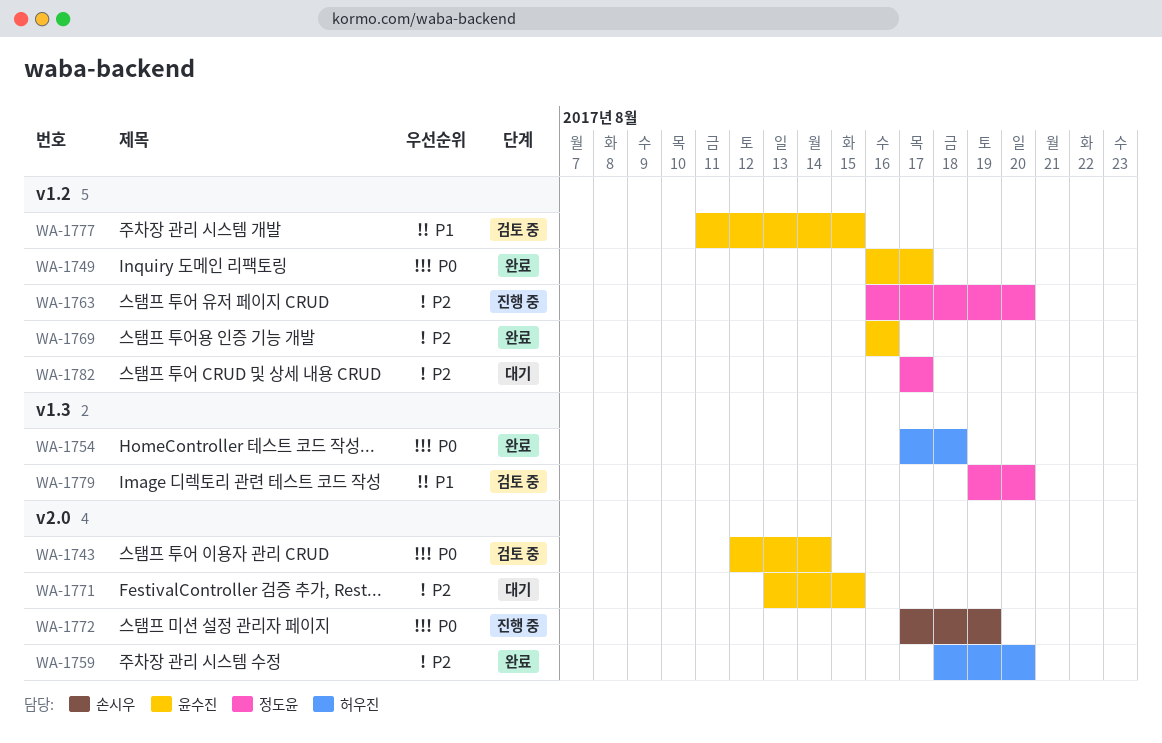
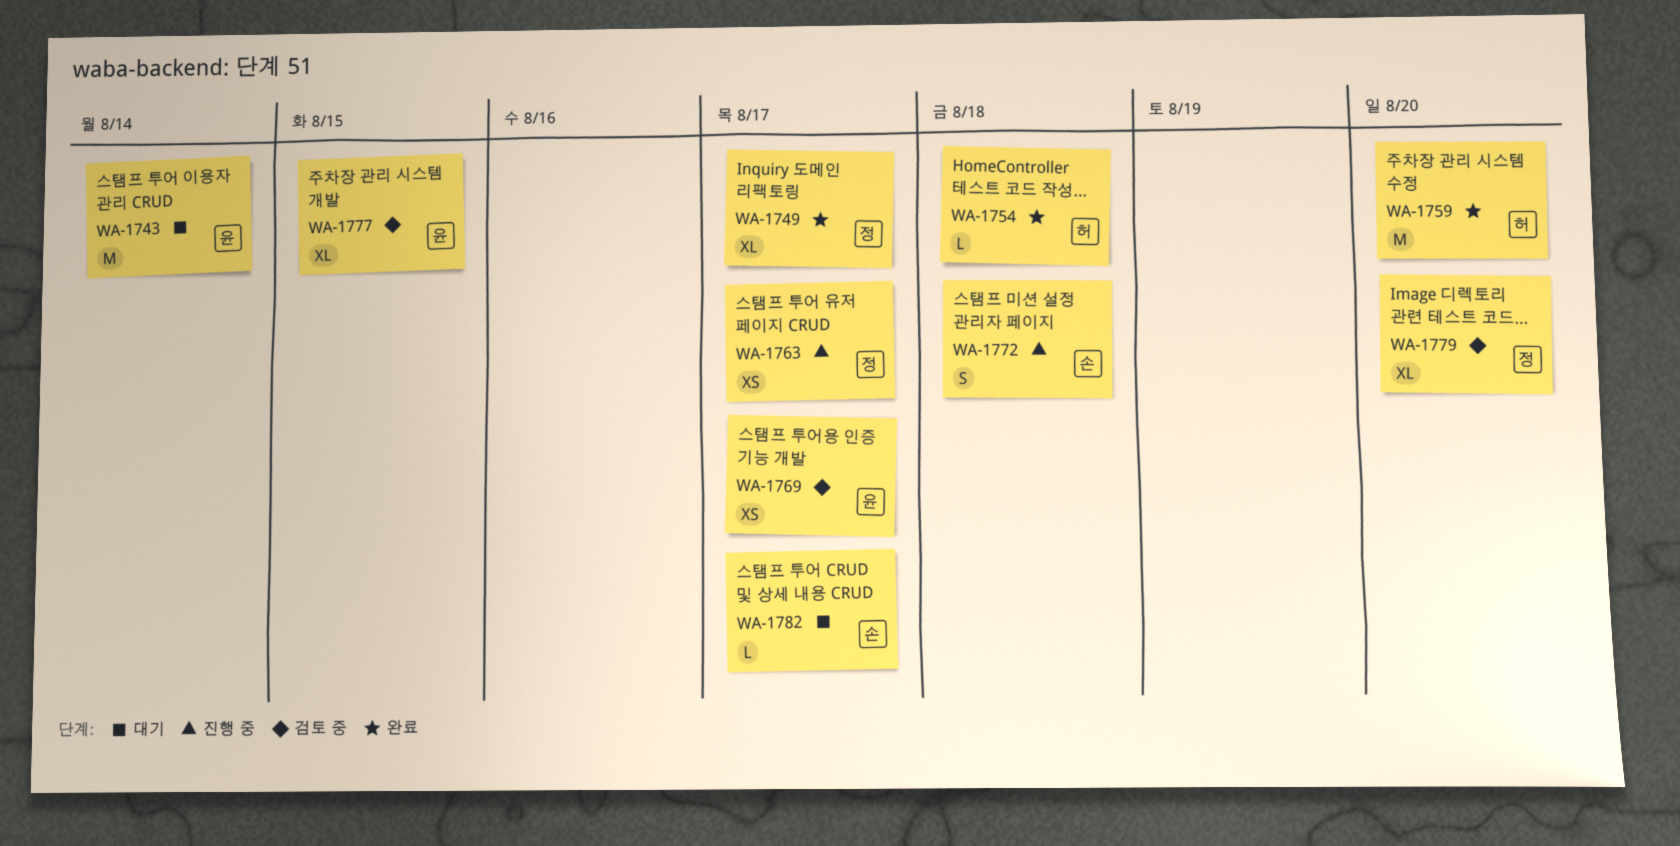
WA-1743, status: 검토 중 -> 대기
WA-1749, owner: 윤수진 -> 정도윤
WA-1763, due: Aug 20 -> Aug 17
WA-1769, status: 완료 -> 검토 중
WA-1769, due: Aug 16 -> Aug 17
WA-1771: present -> none
WA-1772, due: Aug 19 -> Aug 18
WA-1782, owner: 정도윤 -> 손시우

